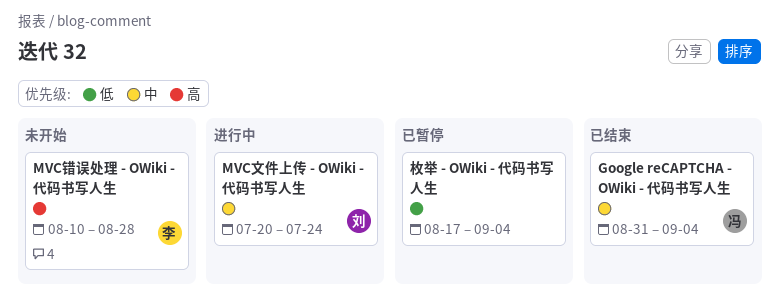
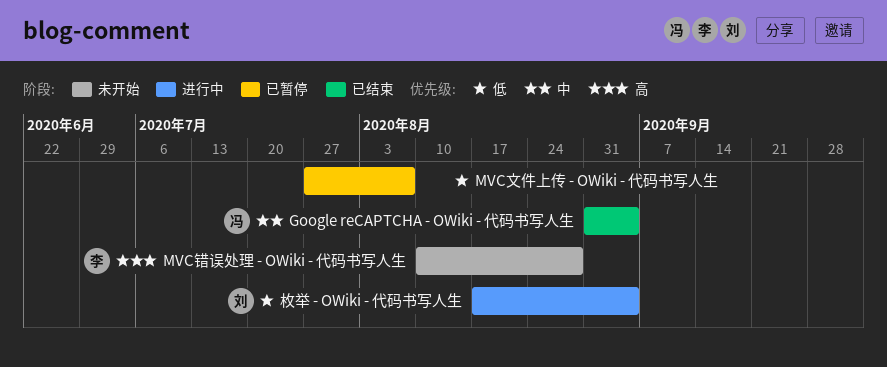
MVC文件上传 - OWiki - 代码书写人生, status: 进行中 -> 已暂停
MVC文件上传 - OWiki - 代码书写人生, owner: 刘 -> none
MVC文件上传 - OWiki - 代码书写人生, priority: 中 -> 低
MVC文件上传 - OWiki - 代码书写人生, start: Jul 20 -> Jul 27
MVC文件上传 - OWiki - 代码书写人生, due: Jul 24 -> Aug 7
枚举 - OWiki - 代码书写人生, status: 已暂停 -> 进行中
枚举 - OWiki - 代码书写人生, owner: none -> 刘

